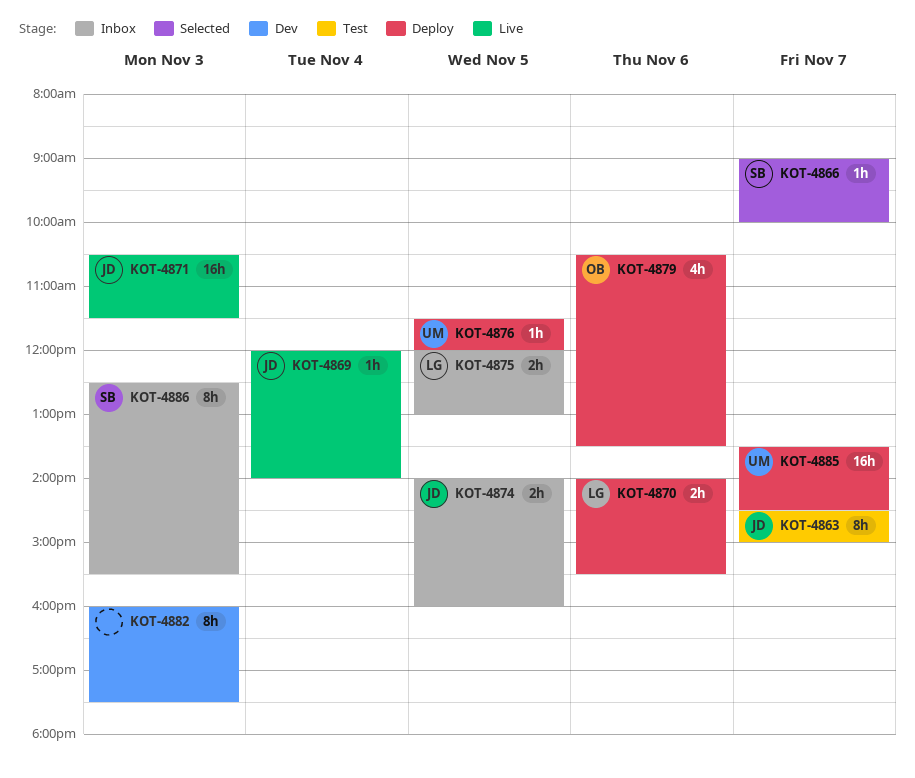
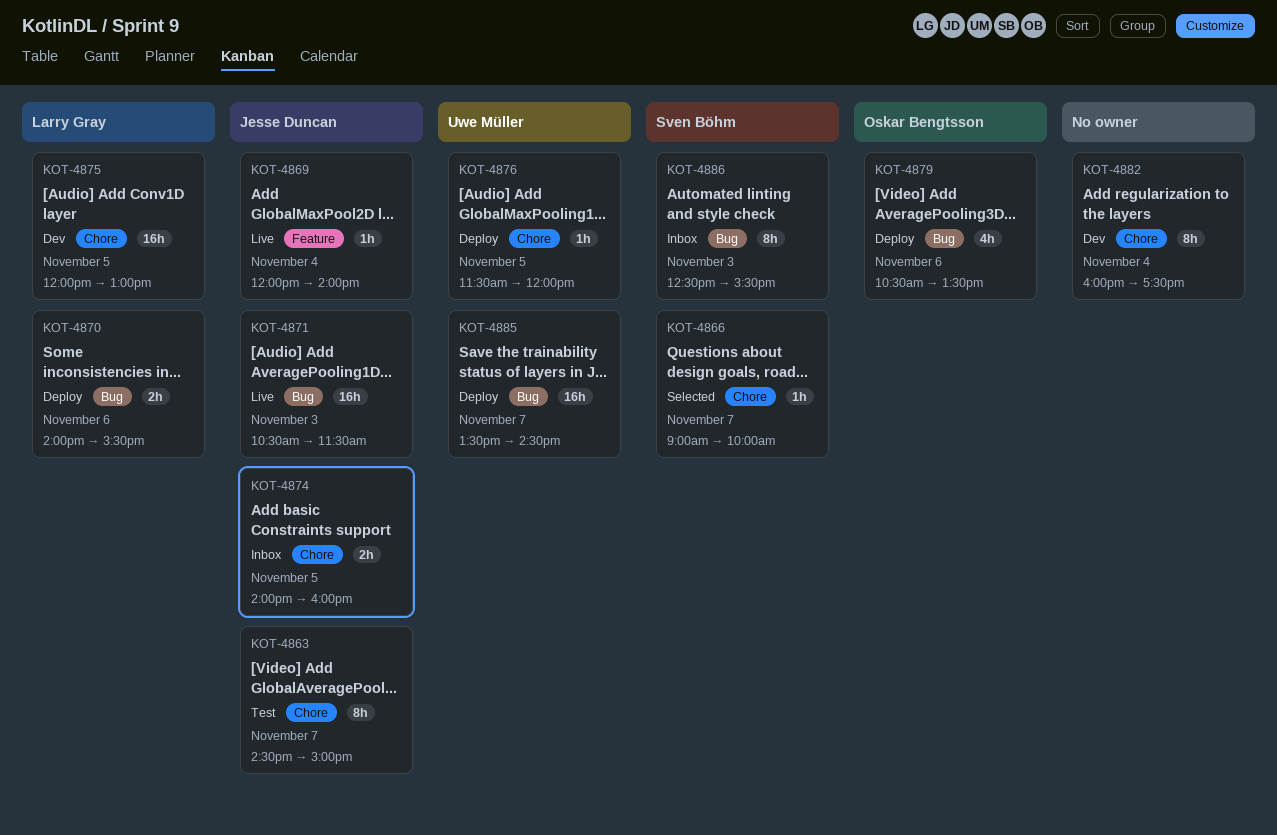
KOT-4875, status: Inbox -> Dev
KOT-4875, estimate: 2h -> 16h
KOT-4882, day: Nov 3 -> Nov 4

